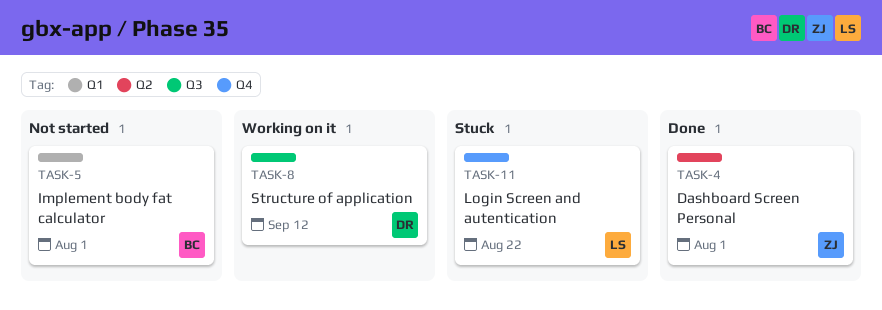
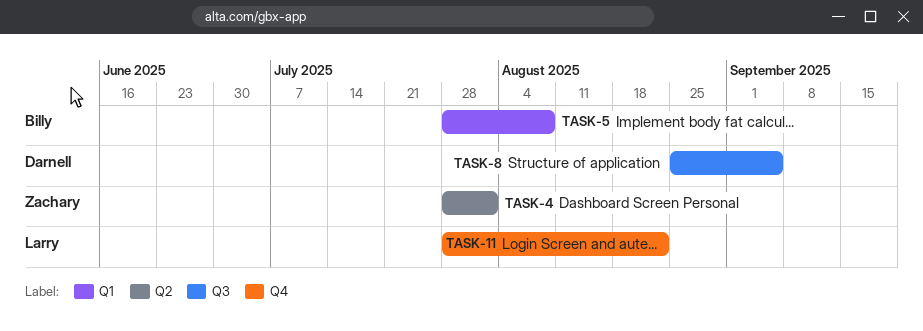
TASK-5, due: Aug 1 -> Aug 8
TASK-8, due: Sep 12 -> Sep 5

